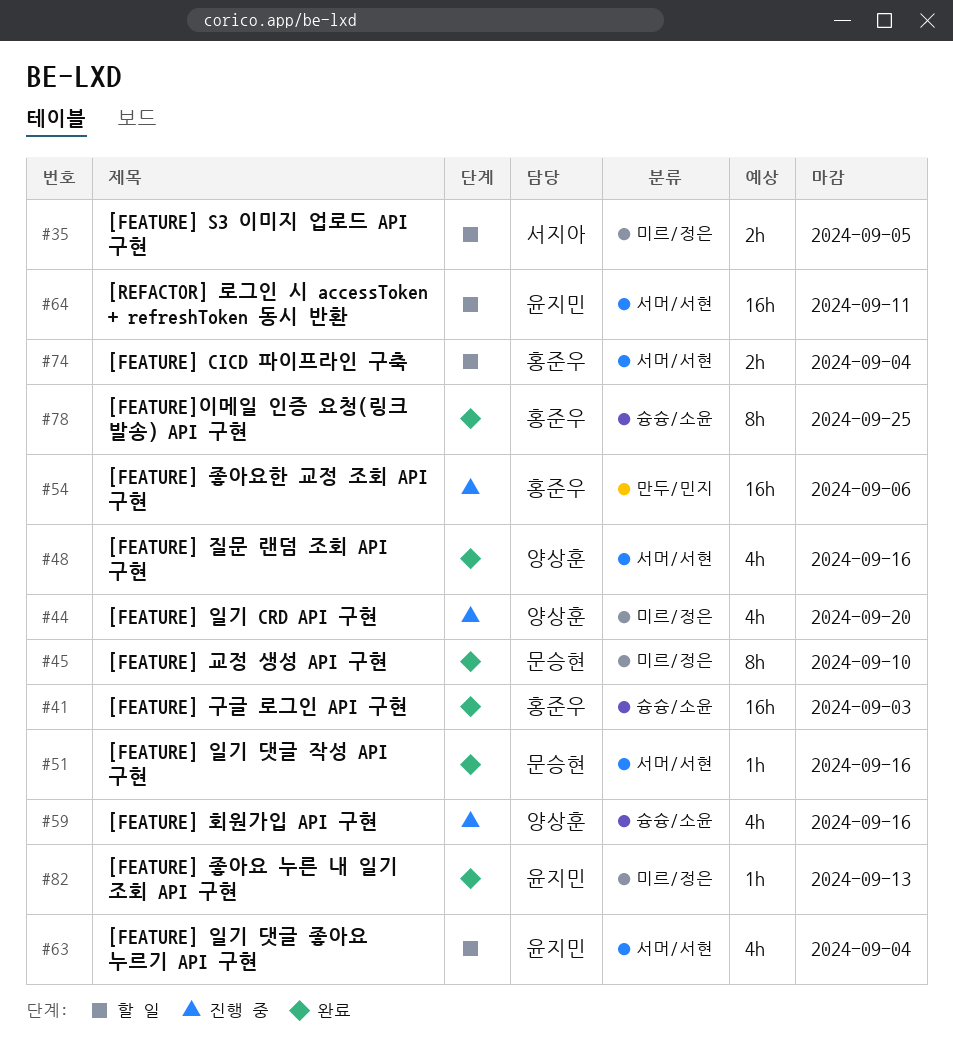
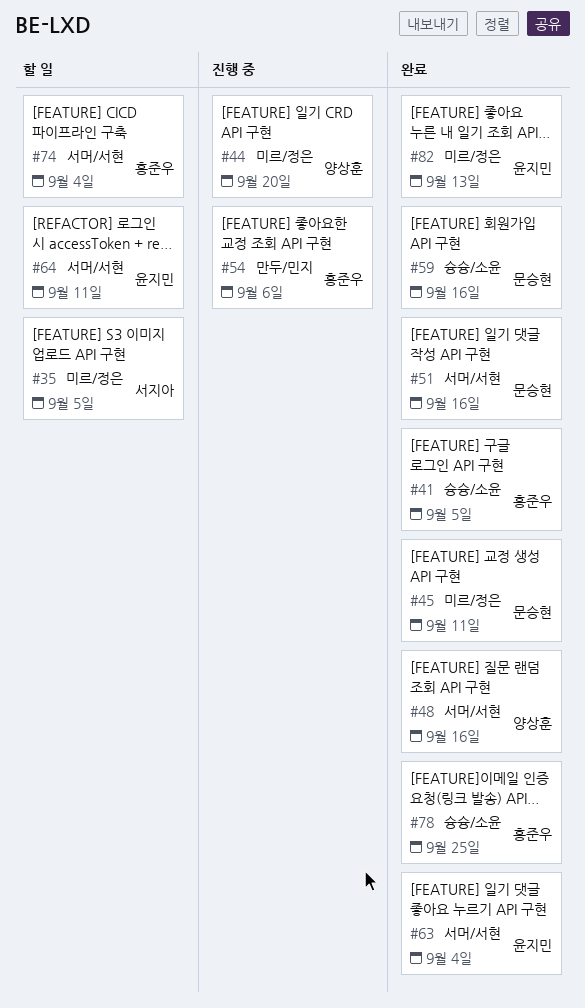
#41, due: Sep 3 -> Sep 5
#45, due: Sep 10 -> Sep 11
#59, status: 진행 중 -> 완료
#59, owner: 양상훈 -> 문승현
#63, status: 할 일 -> 완료

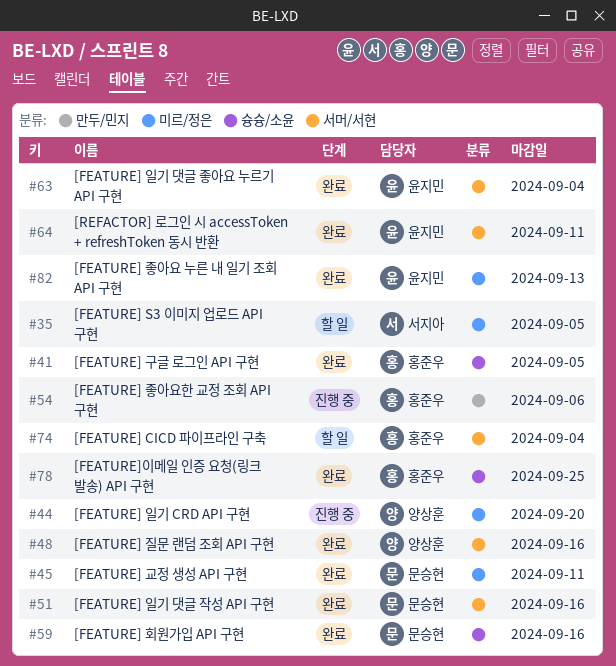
#64, status: 할 일 -> 완료

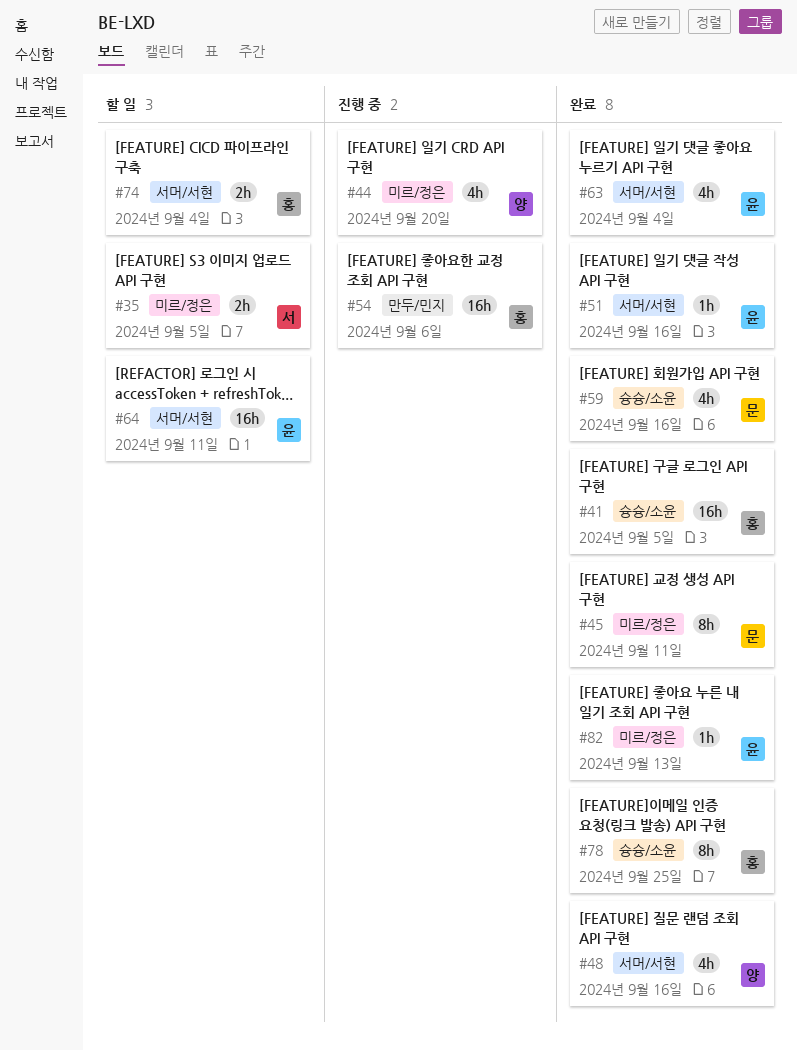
#51, owner: 문승현 -> 윤지민
#64, status: 완료 -> 할 일

